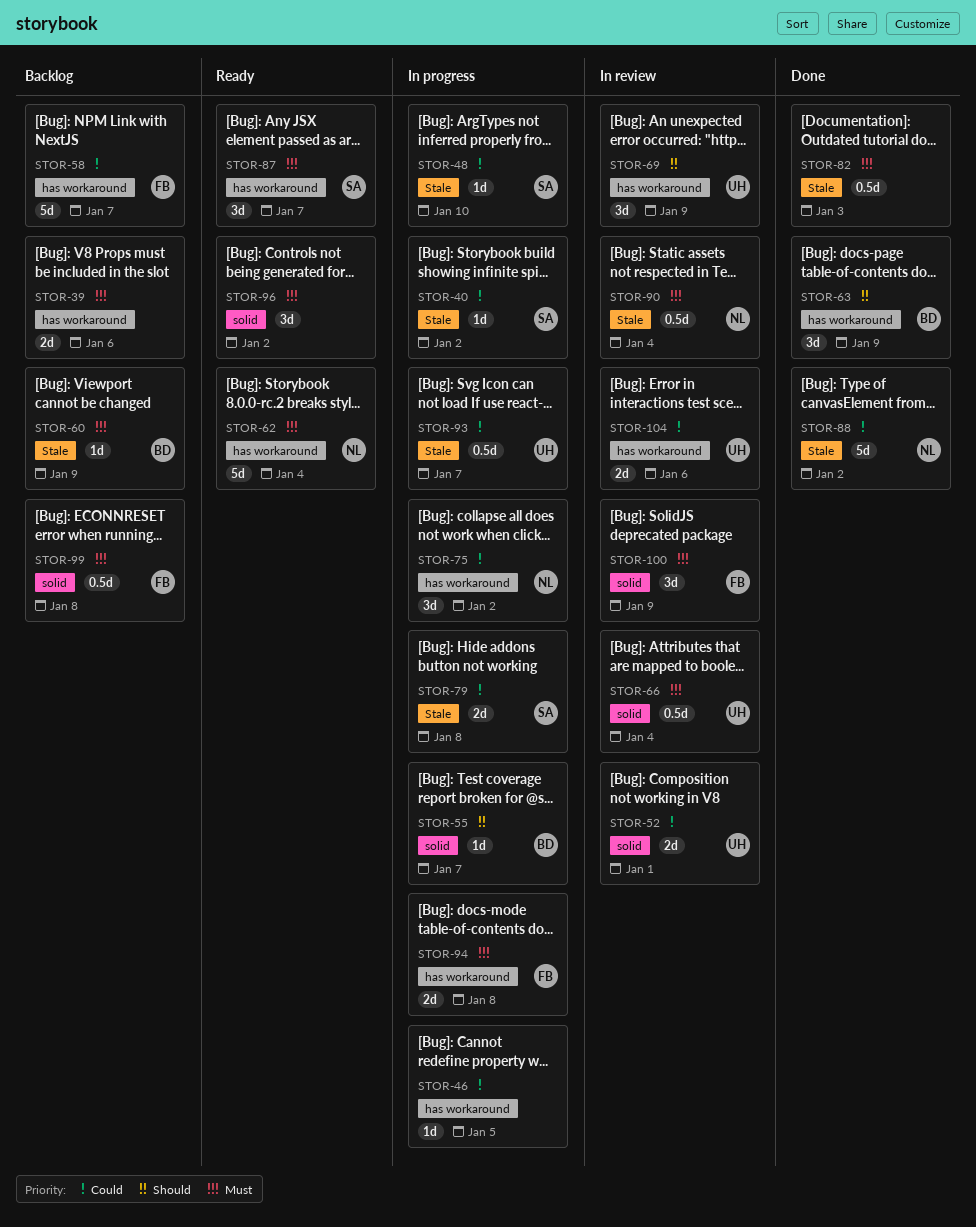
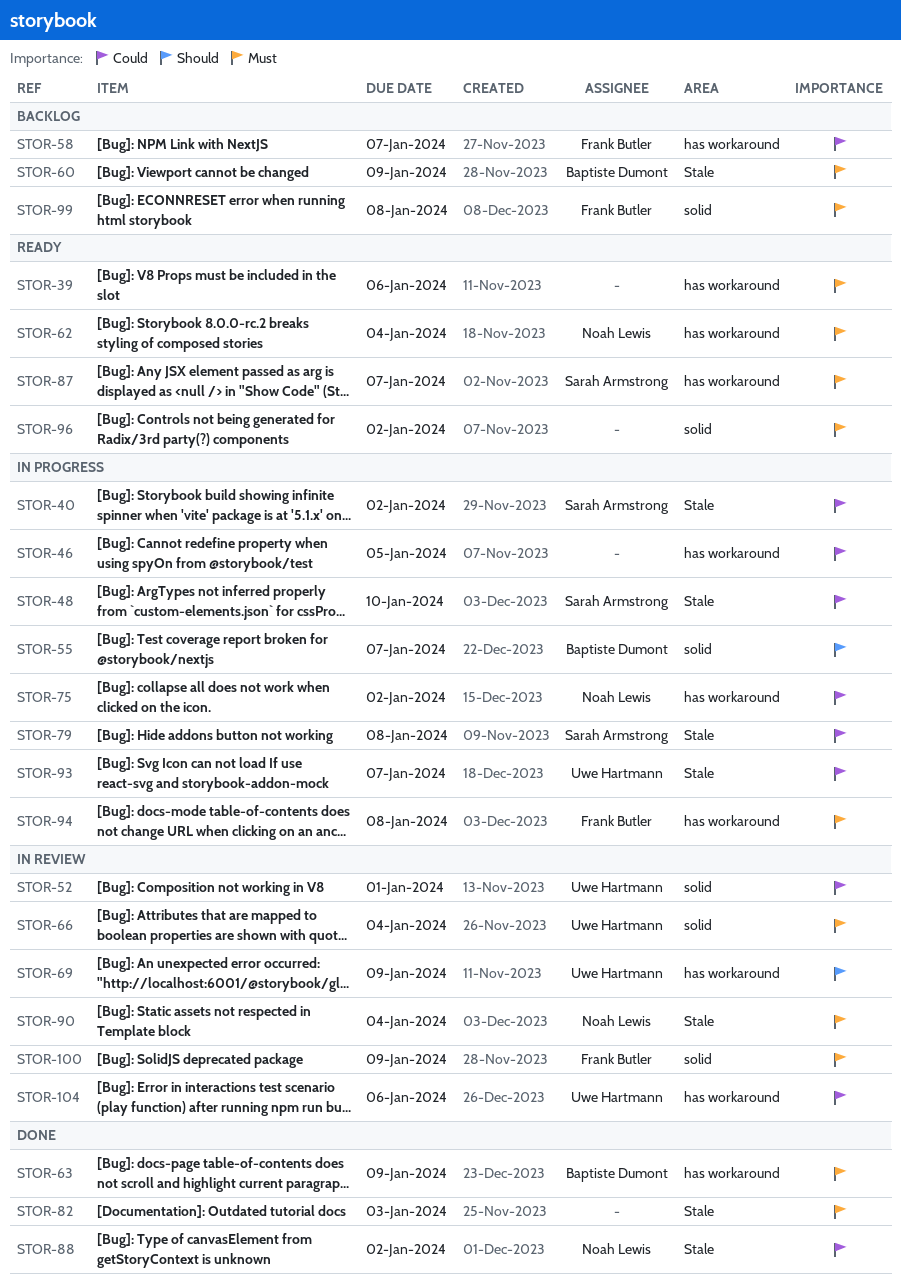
STOR-39, status: Backlog -> Ready
STOR-63, priority: Should -> Must

